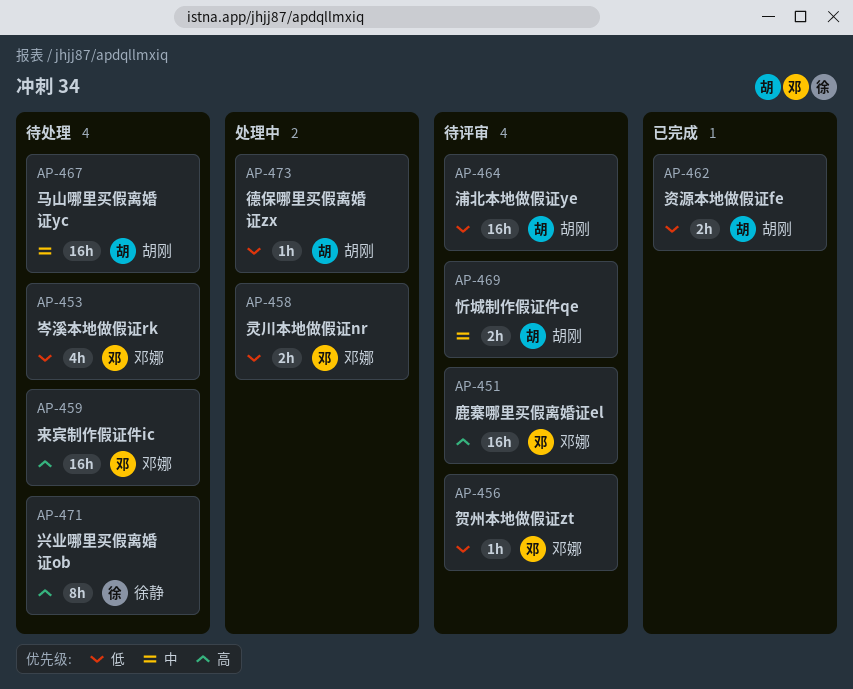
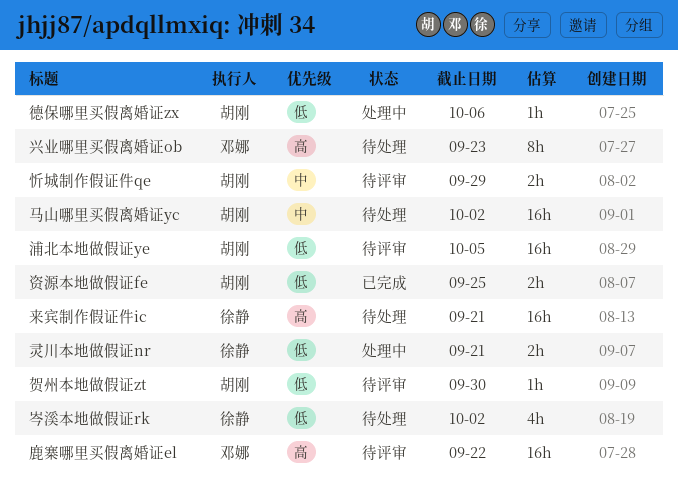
兴业哪里买假离婚证ob, owner: 徐静 -> 邓娜
岑溪本地做假证rk, owner: 邓娜 -> 徐静
来宾制作假证件ic, owner: 邓娜 -> 徐静
灵川本地做假证nr, owner: 邓娜 -> 徐静
贺州本地做假证zt, owner: 邓娜 -> 胡刚

